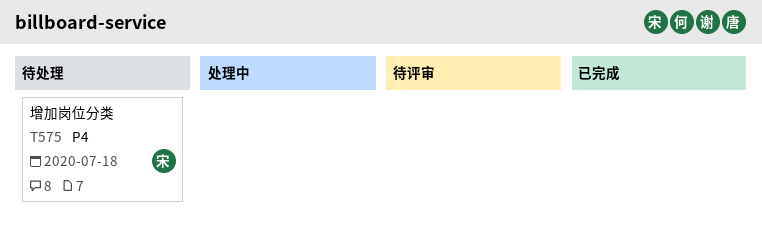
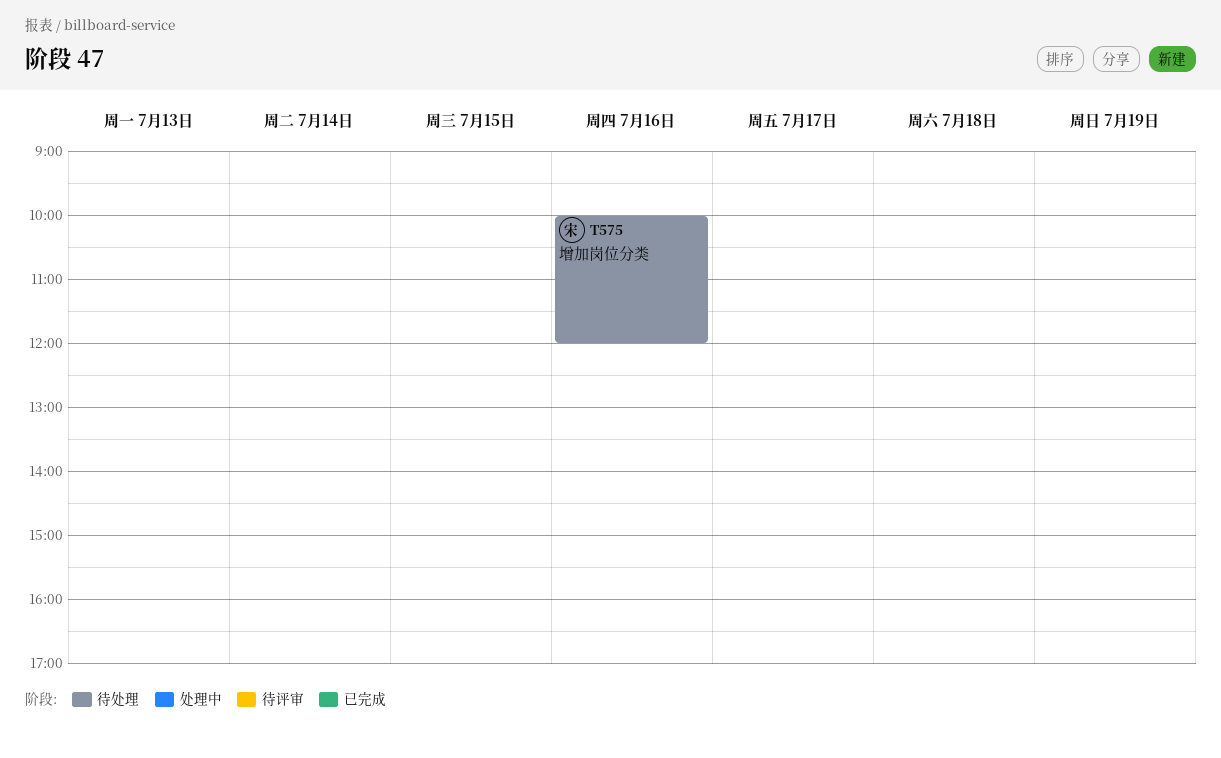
T575, day: Jul 18 -> Jul 16

